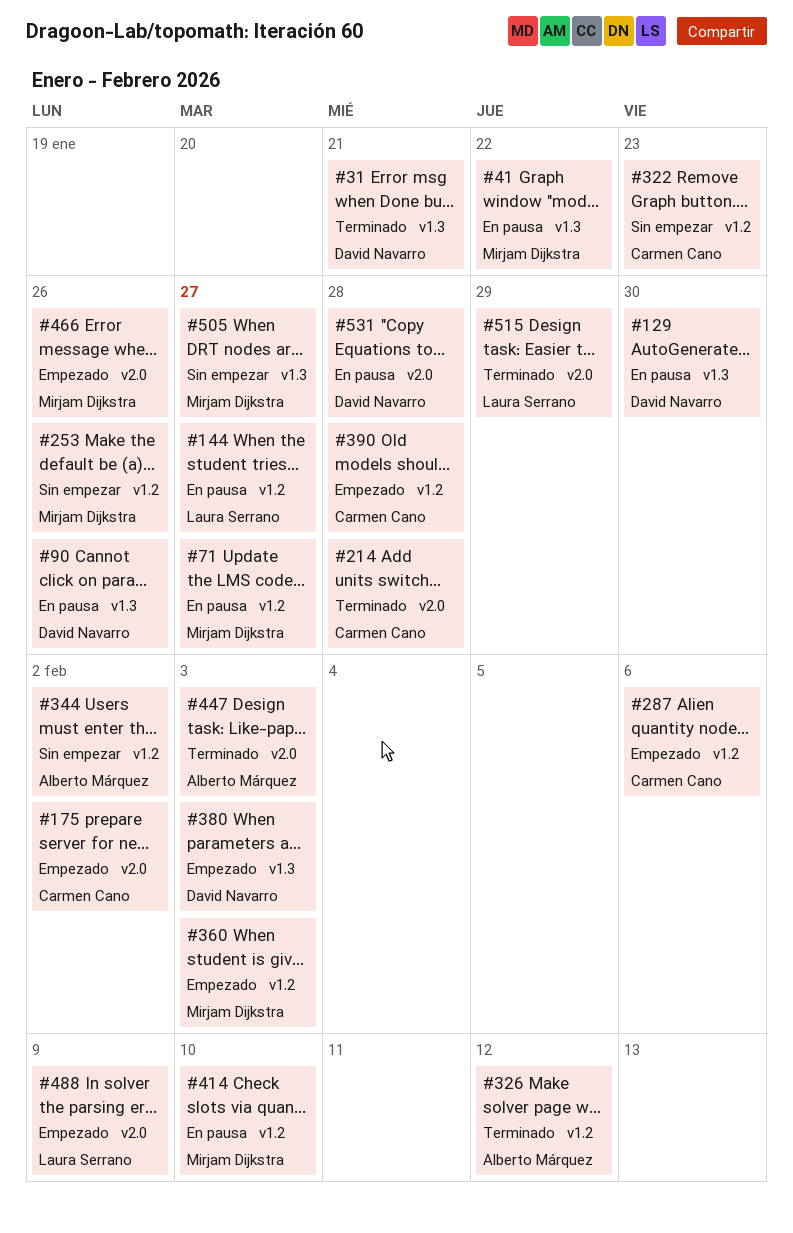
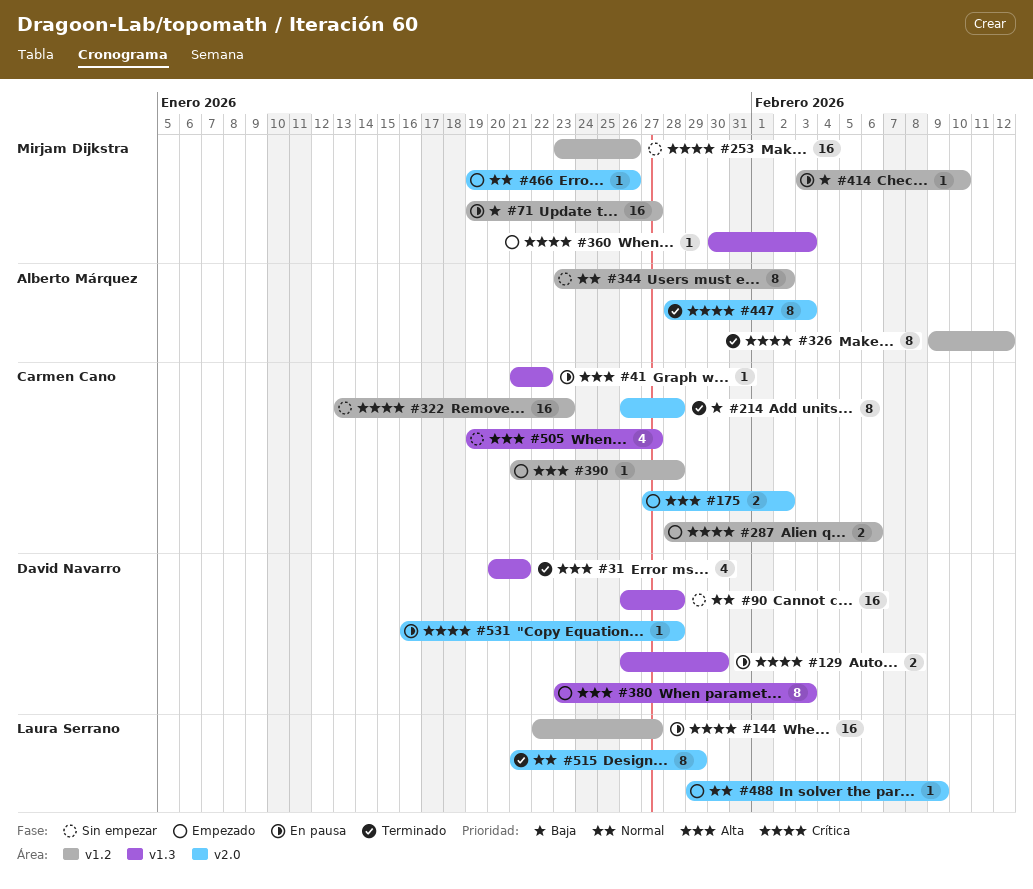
#41, owner: Mirjam Dijkstra -> Carmen Cano
#90, status: En pausa -> Sin empezar
#90, due: Jan 26 -> Jan 28
#360, label: v1.2 -> v1.3
#505, owner: Mirjam Dijkstra -> Carmen Cano

